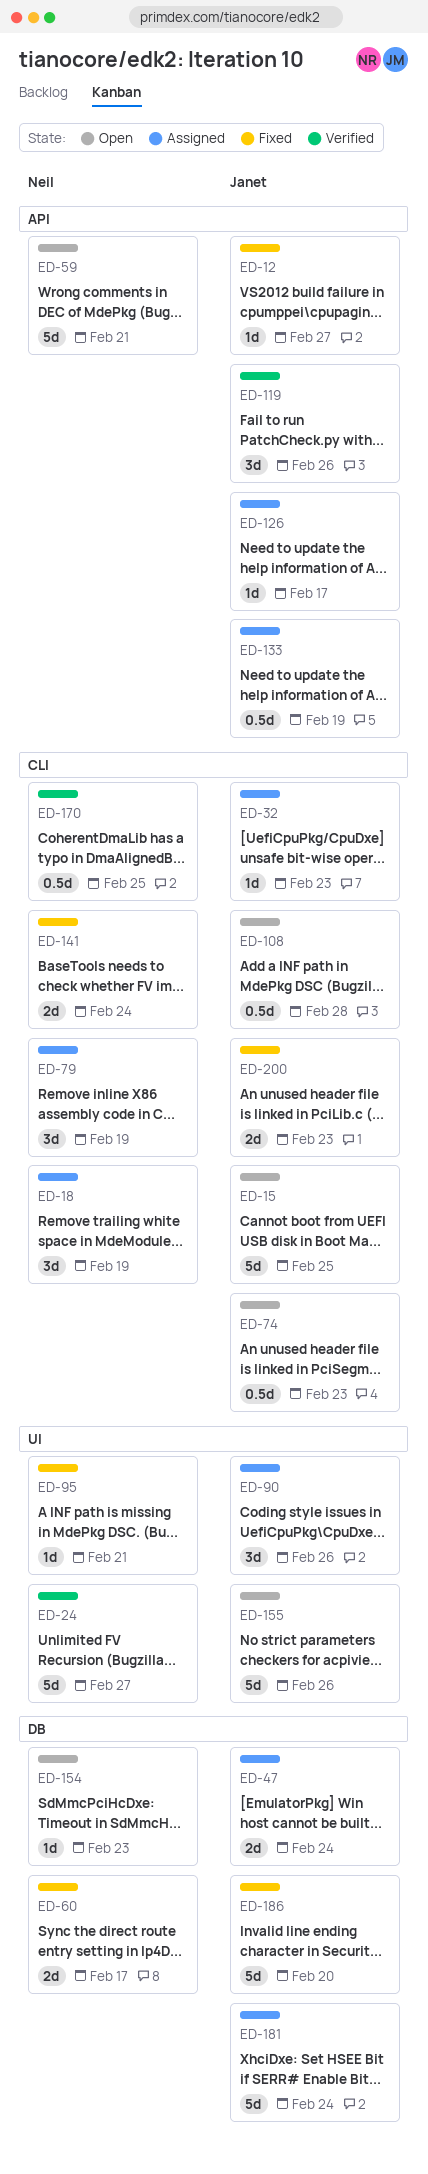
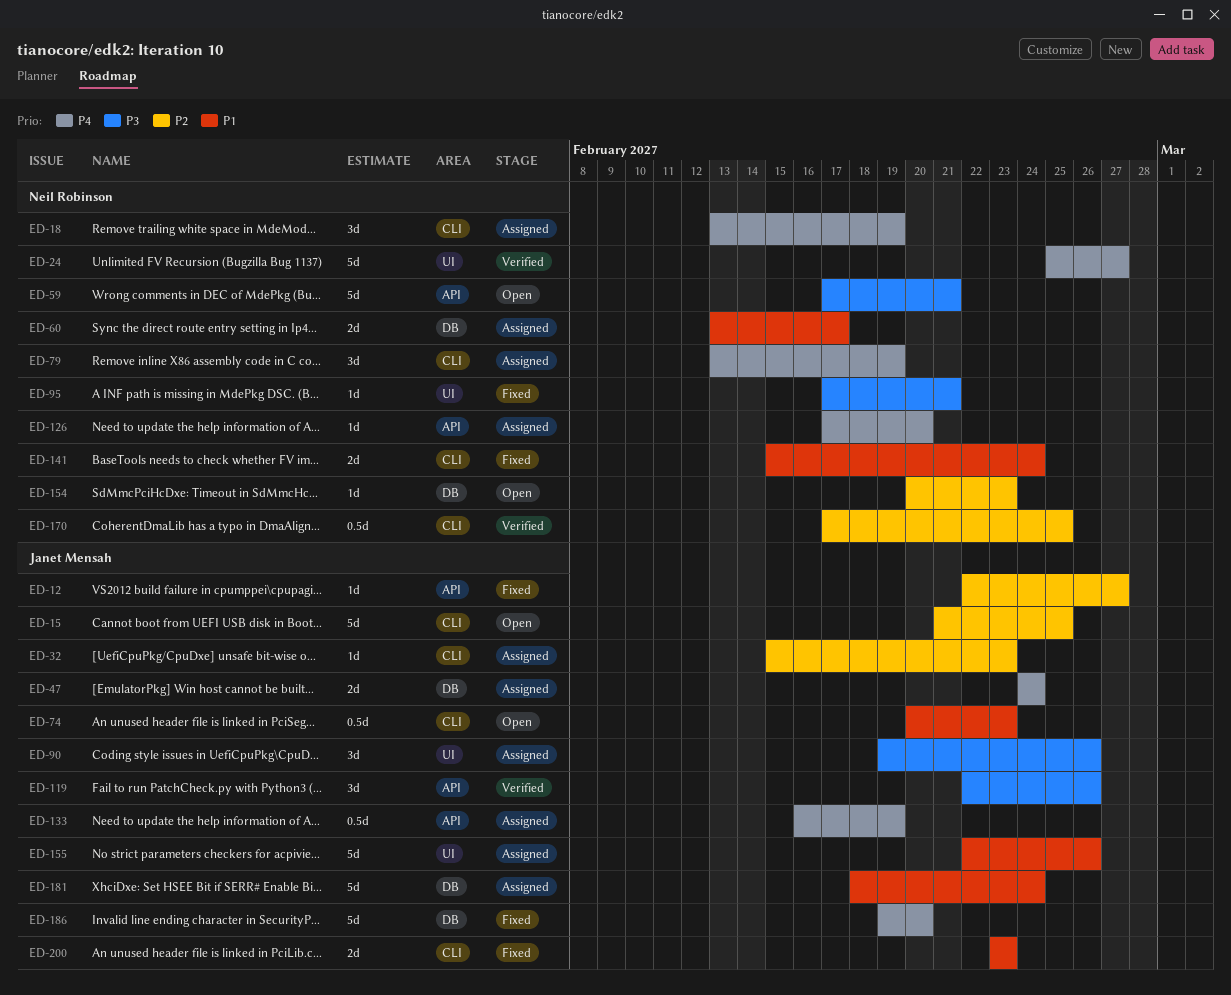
ED-60, status: Fixed -> Assigned
ED-108: present -> none
ED-126, owner: Janet Mensah -> Neil Robinson
ED-126, due: Feb 17 -> Feb 20
ED-155, status: Open -> Assigned

